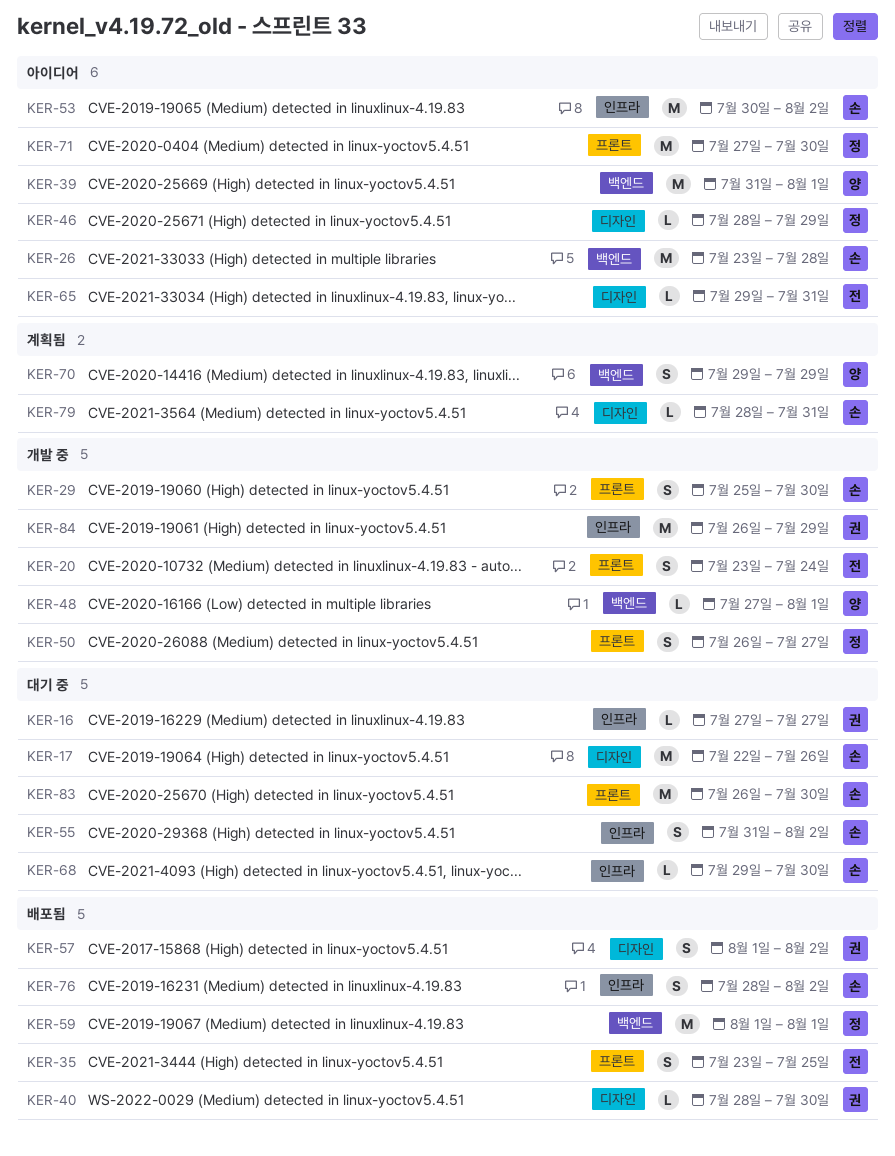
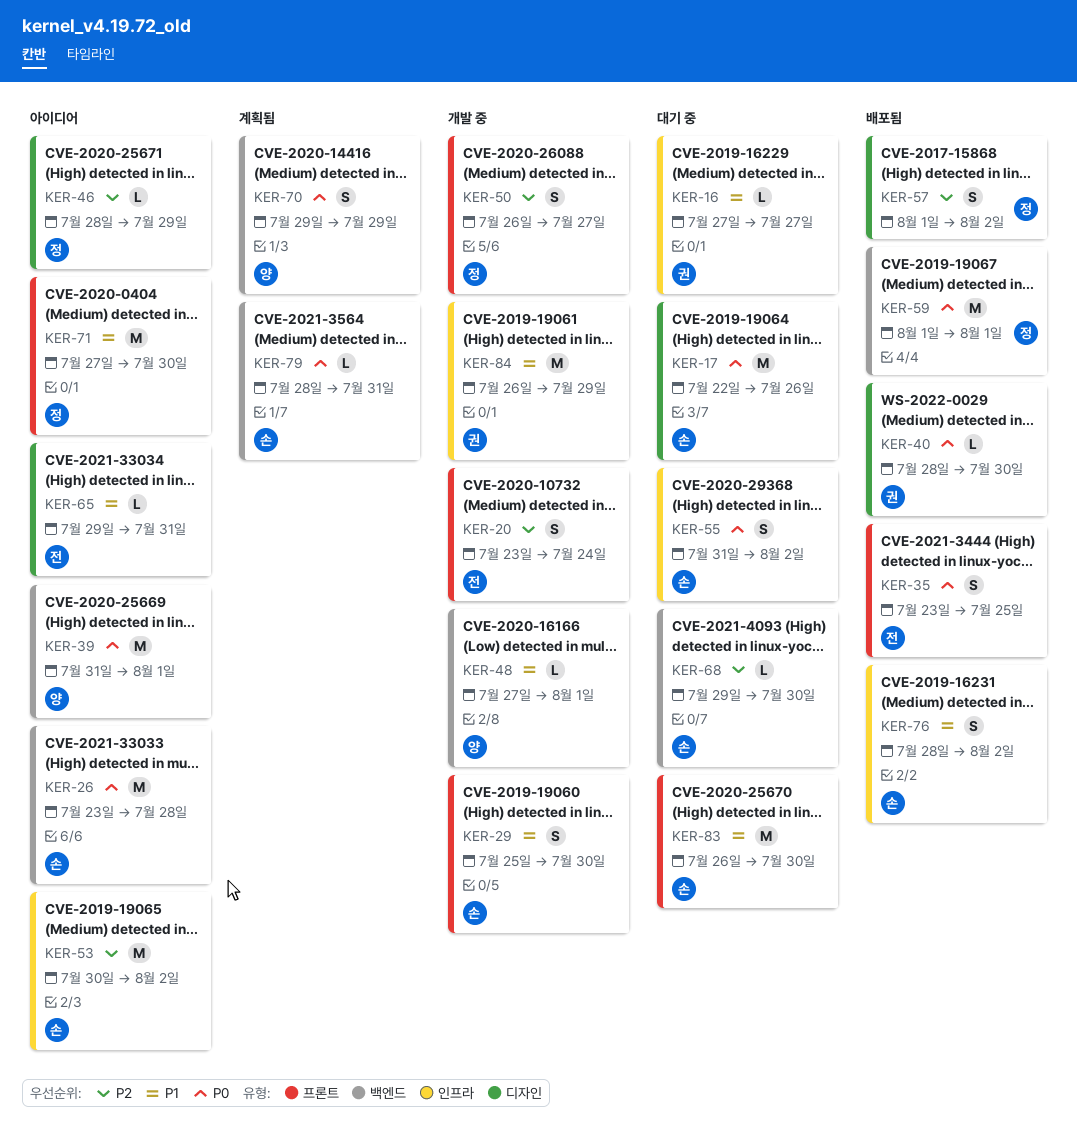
KER-57, owner: 권 -> 정
KER-68, label: 인프라 -> 백엔드
KER-79, label: 디자인 -> 백엔드

